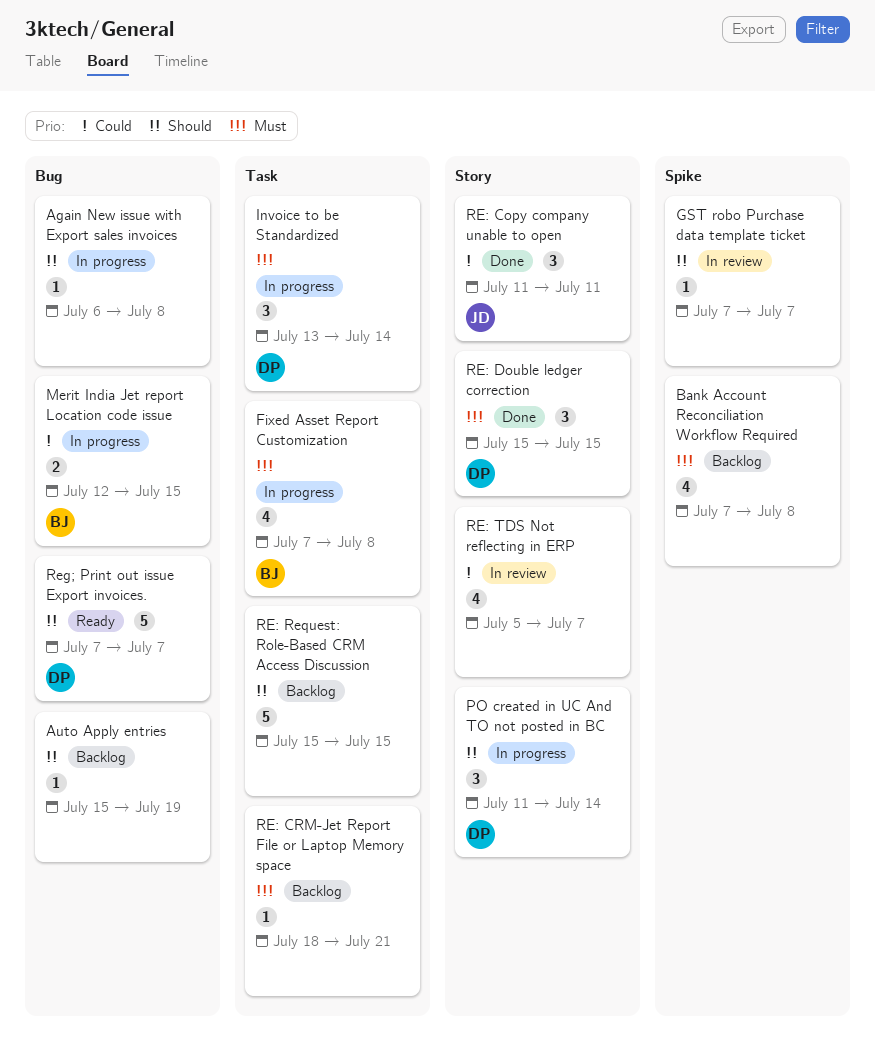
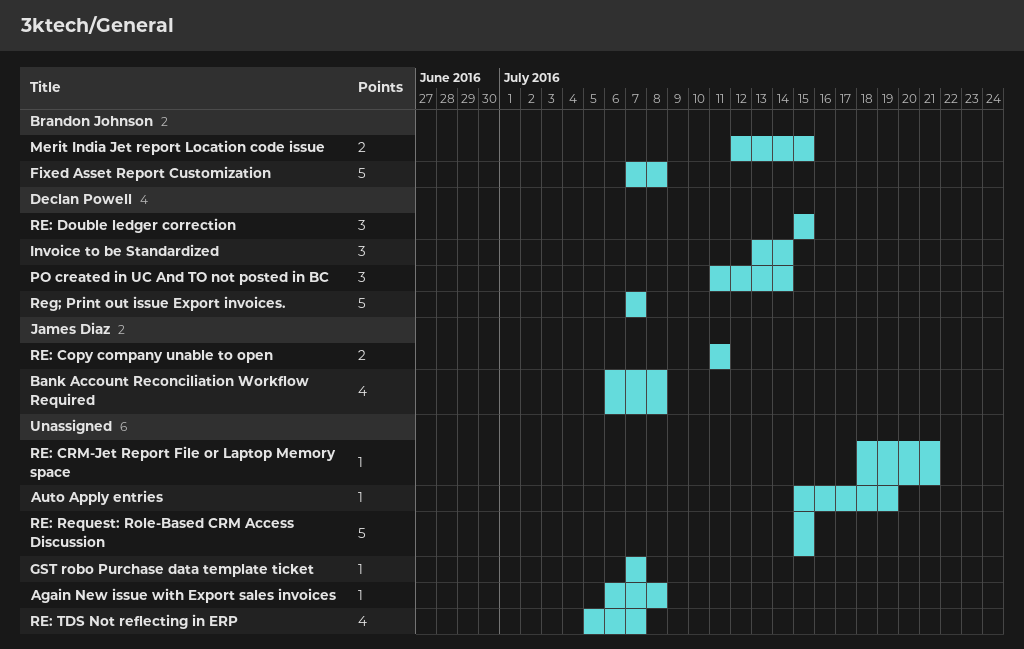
Bank Account Reconciliation Workflow Required, owner: none -> James Diaz
Bank Account Reconciliation Workflow Required, start: Jul 7 -> Jul 6
Fixed Asset Report Customization, estimate: 4 -> 5
RE: Copy company unable to open, estimate: 3 -> 2

